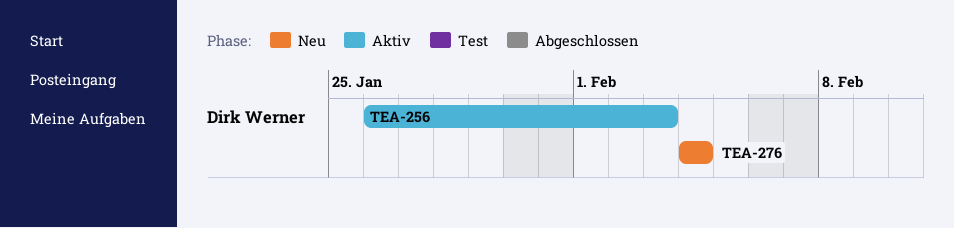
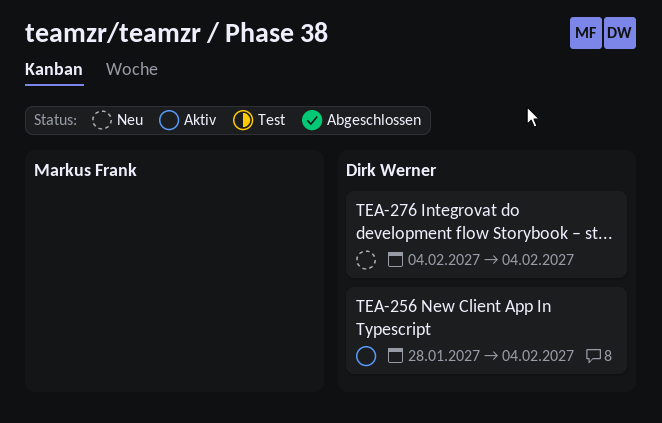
TEA-256, start: Jan 26 -> Jan 28
TEA-256, due: Feb 3 -> Feb 4

